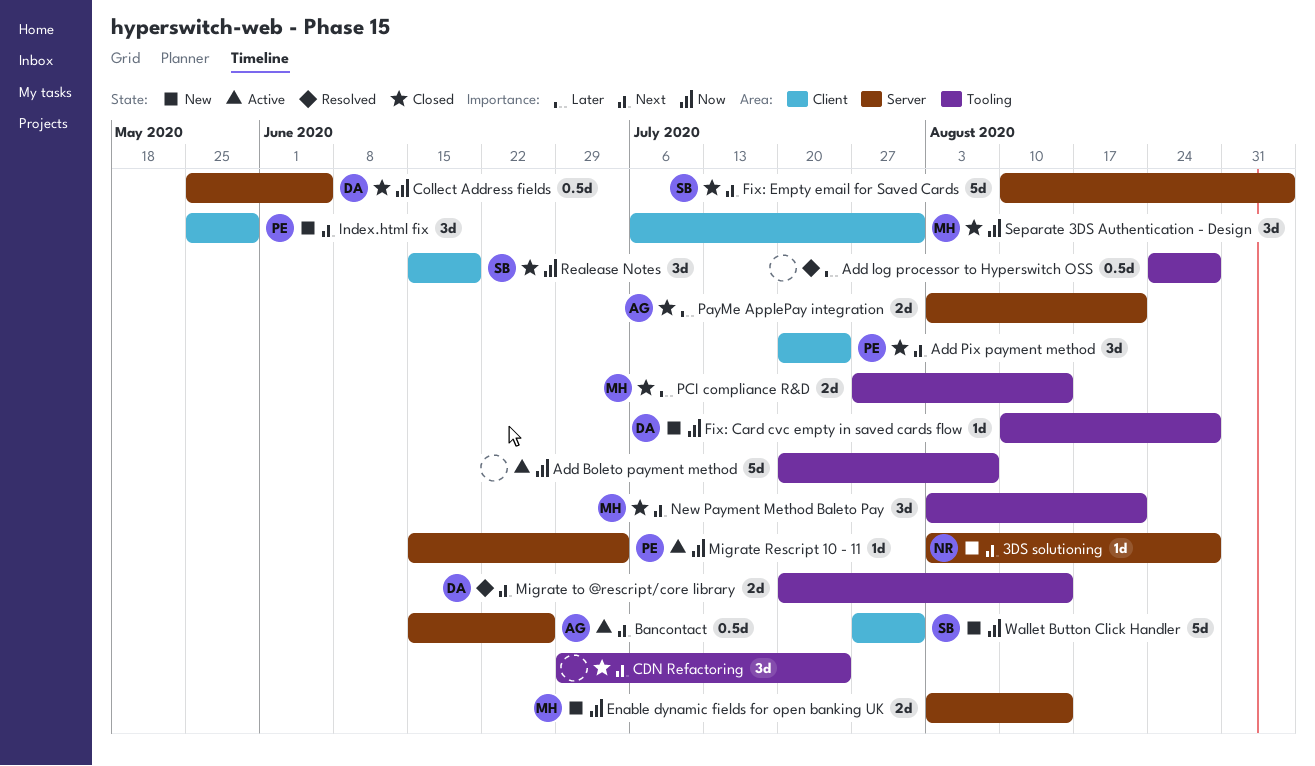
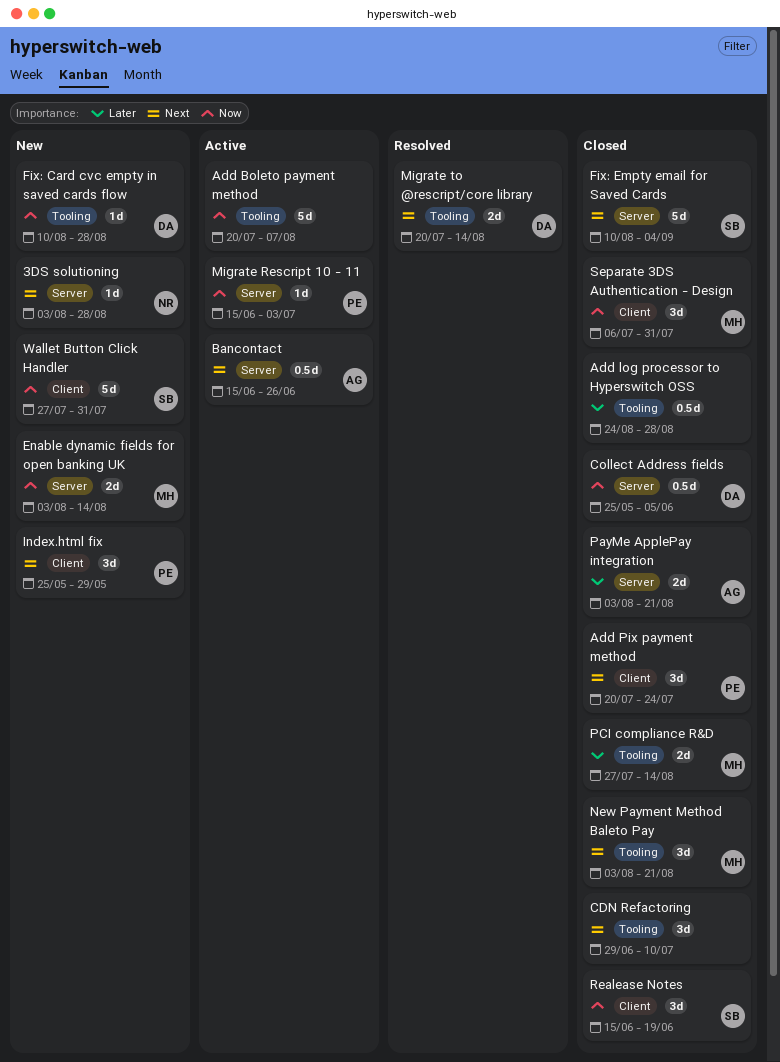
Add log processor to Hyperswitch OSS, status: Resolved -> Closed
CDN Refactoring, due: Jul 24 -> Jul 10

